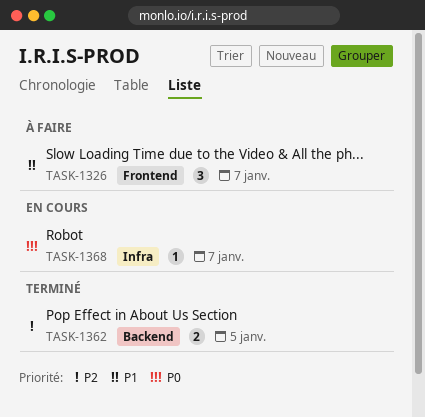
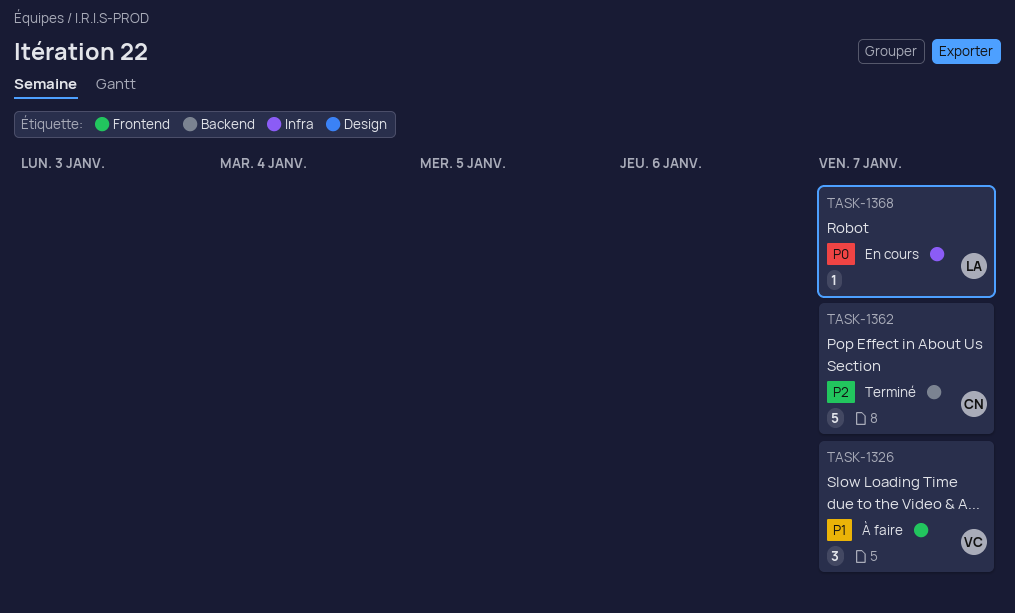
TASK-1362, estimate: 2 -> 5
TASK-1362, due: Jan 5 -> Jan 7

